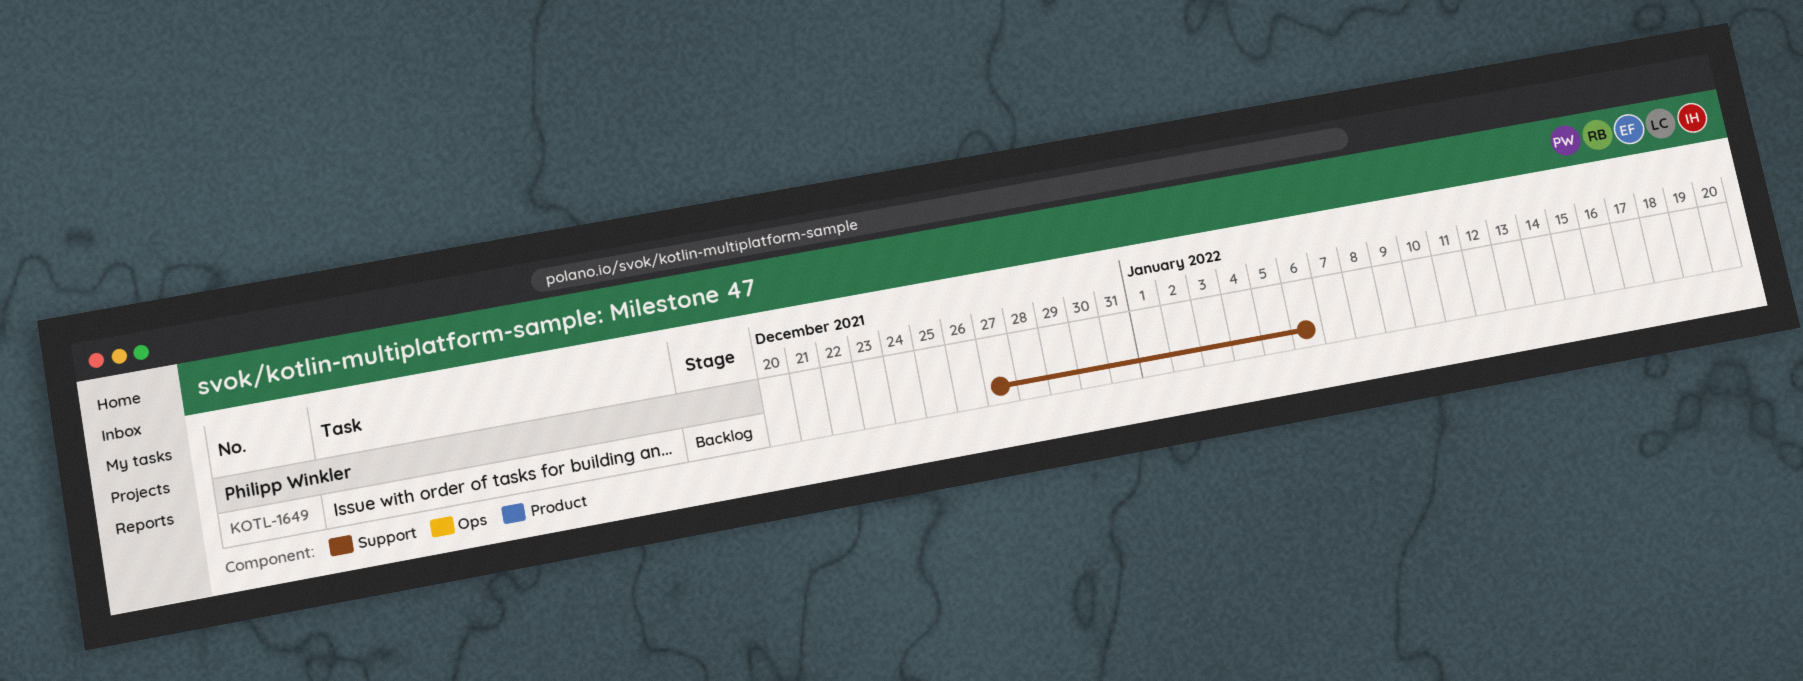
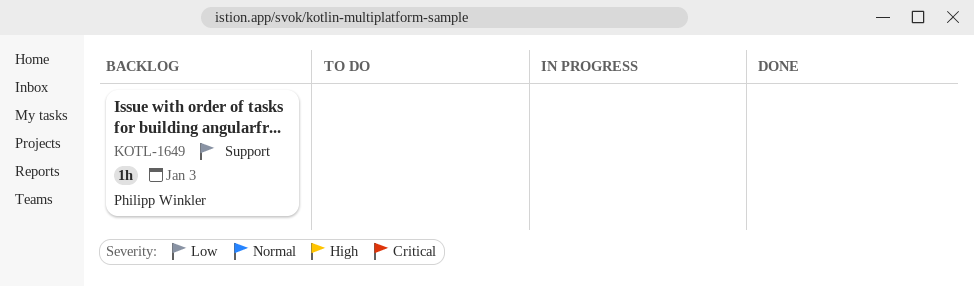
KOTL-1649, due: Jan 6 -> Jan 3

